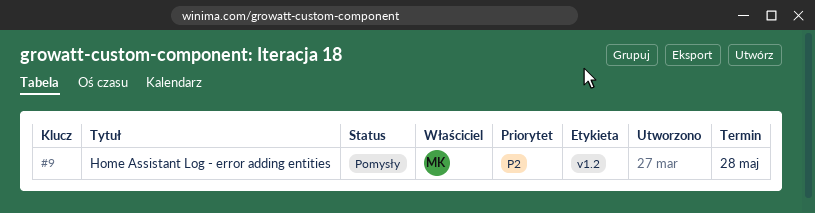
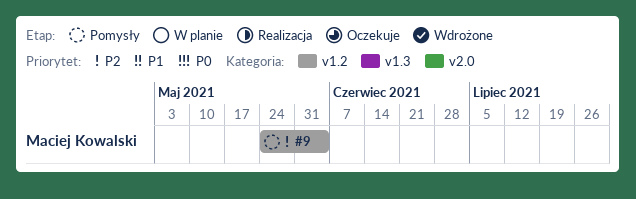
#9, due: May 28 -> Jun 4

